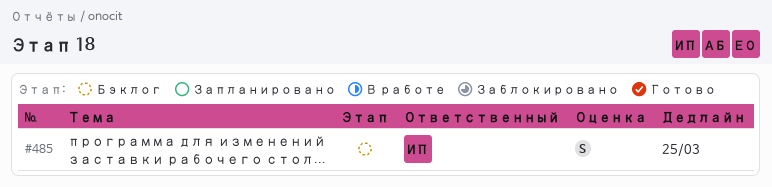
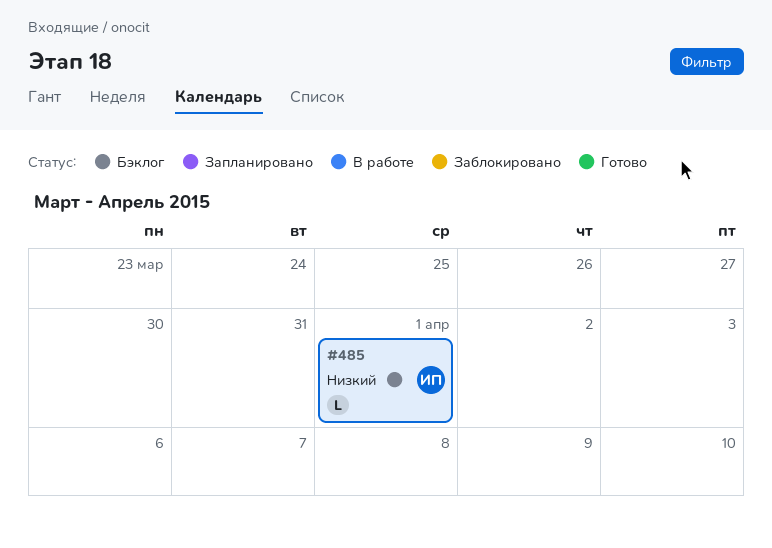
#485, estimate: S -> L
#485, due: Mar 25 -> Apr 1

